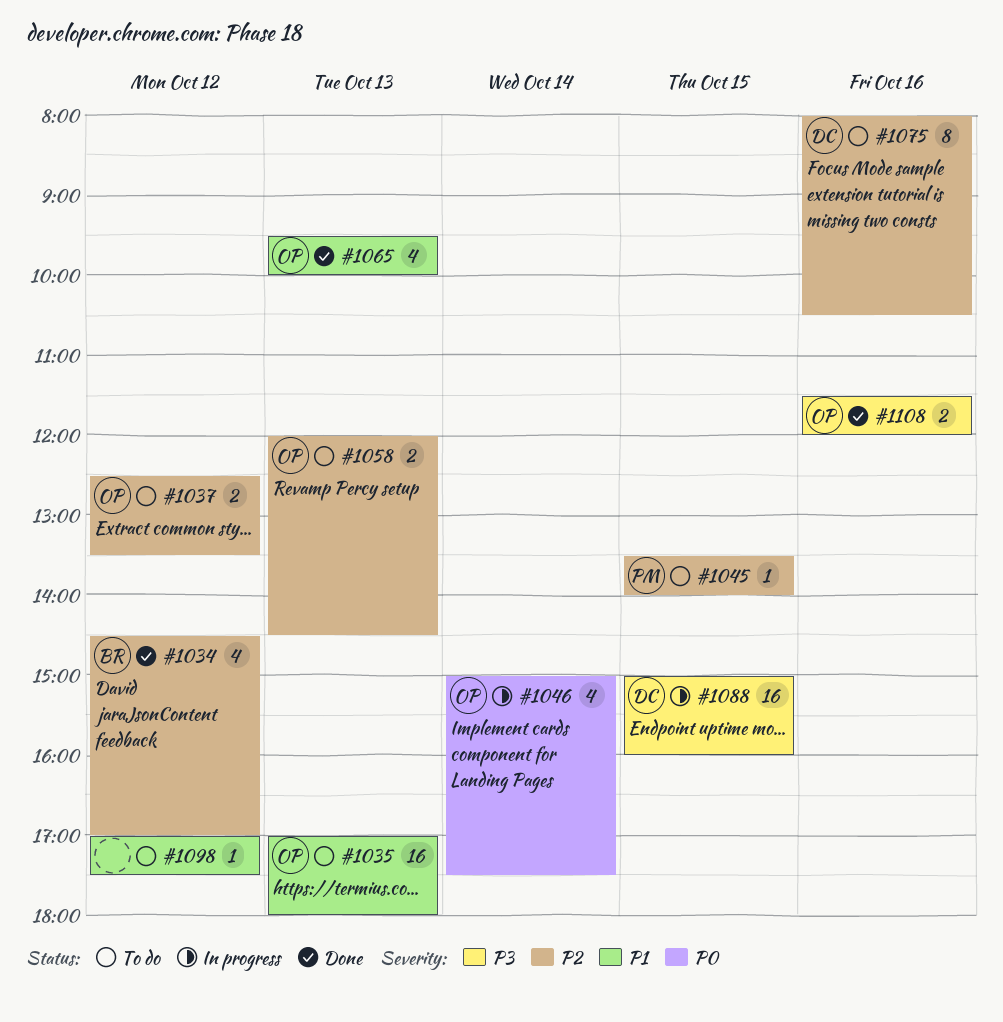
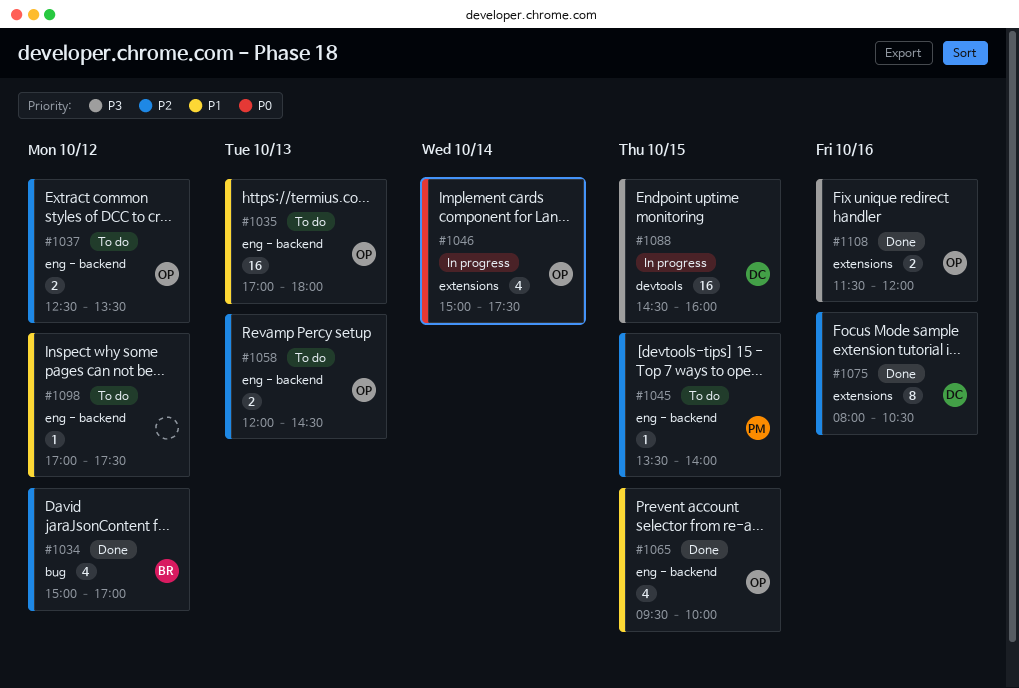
#1034, begins: 14:30 -> 15:00
#1065, day: Oct 13 -> Oct 15
#1075, status: To do -> Done
#1088, begins: 15:00 -> 14:30

